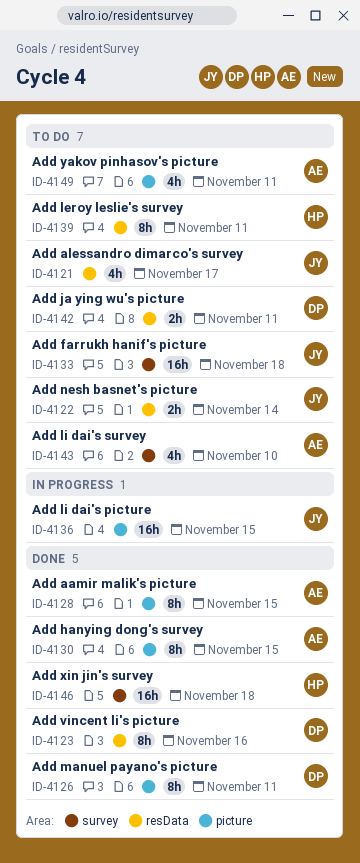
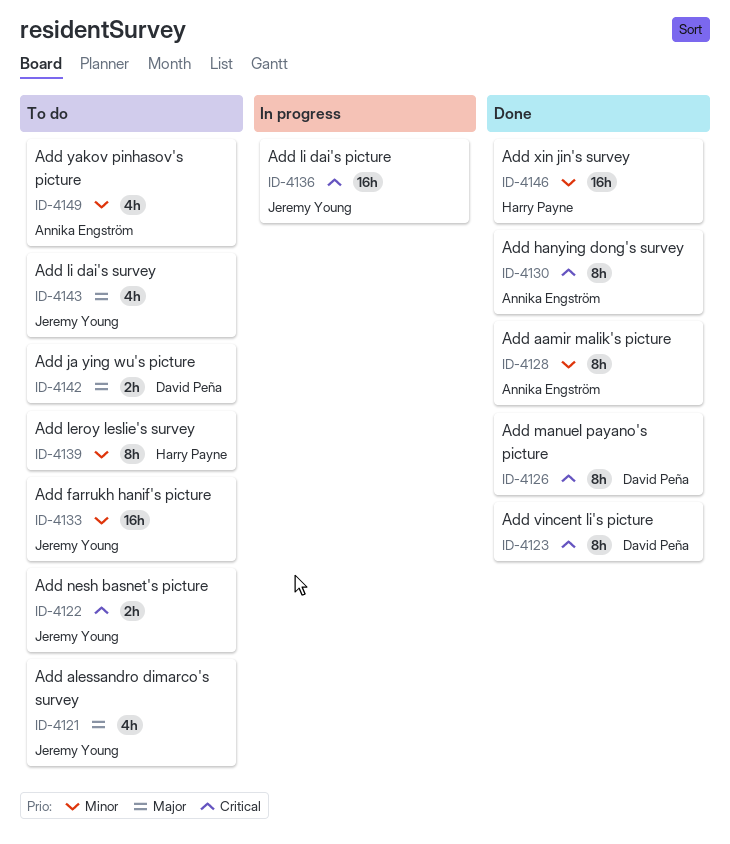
ID-4143, owner: Annika Engström -> Jeremy Young

